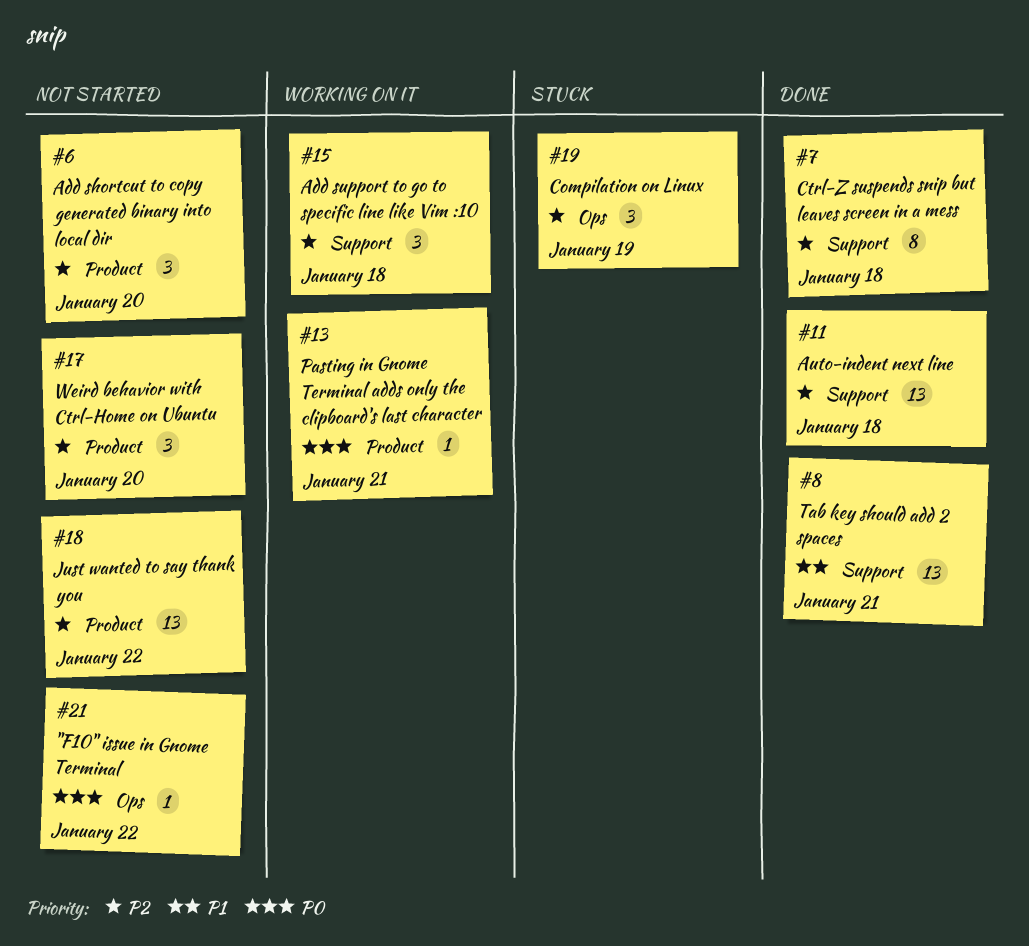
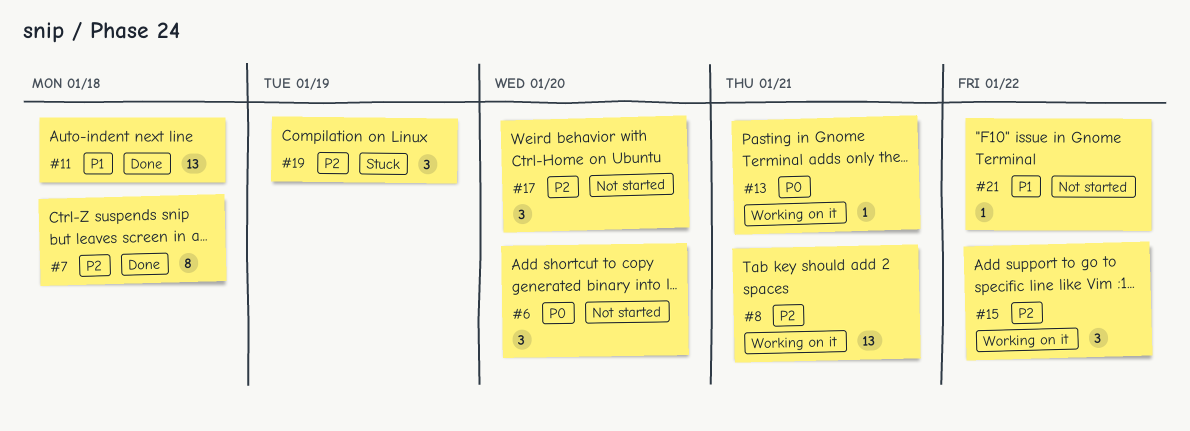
#6, priority: P2 -> P0
#8, status: Done -> Working on it
#8, priority: P1 -> P2
#11, priority: P2 -> P1
#15, due: Jan 18 -> Jan 22
#18: present -> none
#21, priority: P0 -> P1

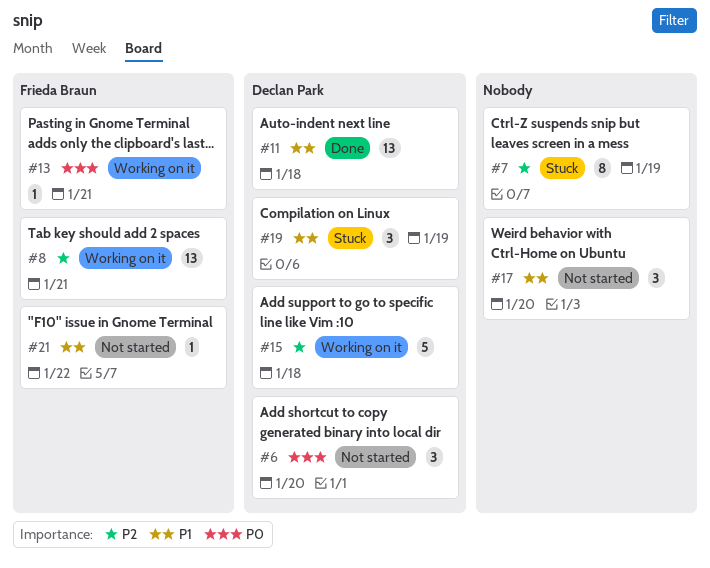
#7, status: Done -> Stuck
#7, due: Jan 18 -> Jan 19
#15, estimate: 3 -> 5
#15, due: Jan 22 -> Jan 18
#17, priority: P2 -> P1
#19, priority: P2 -> P1

